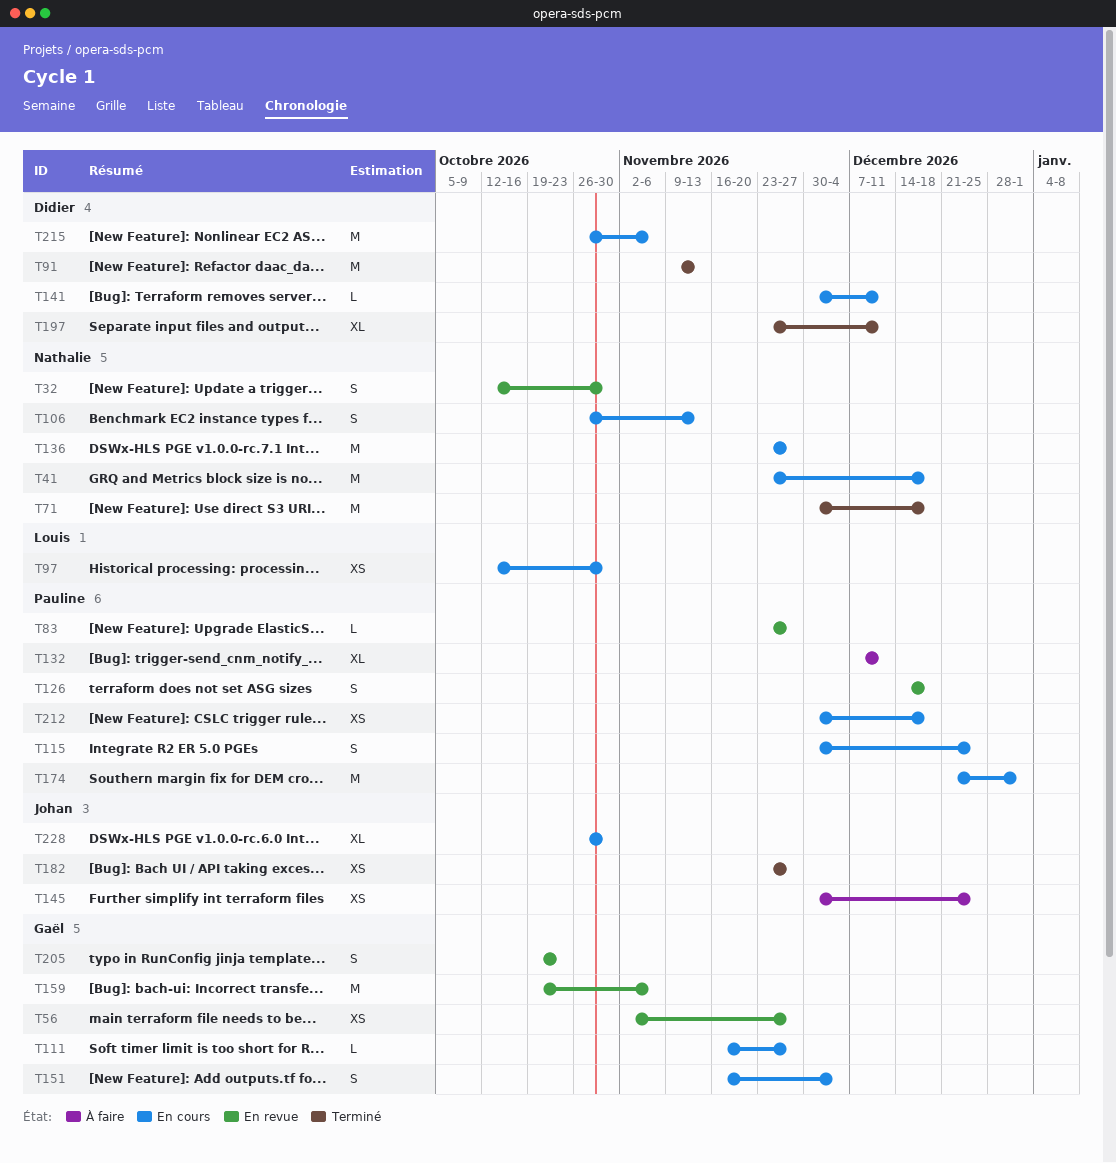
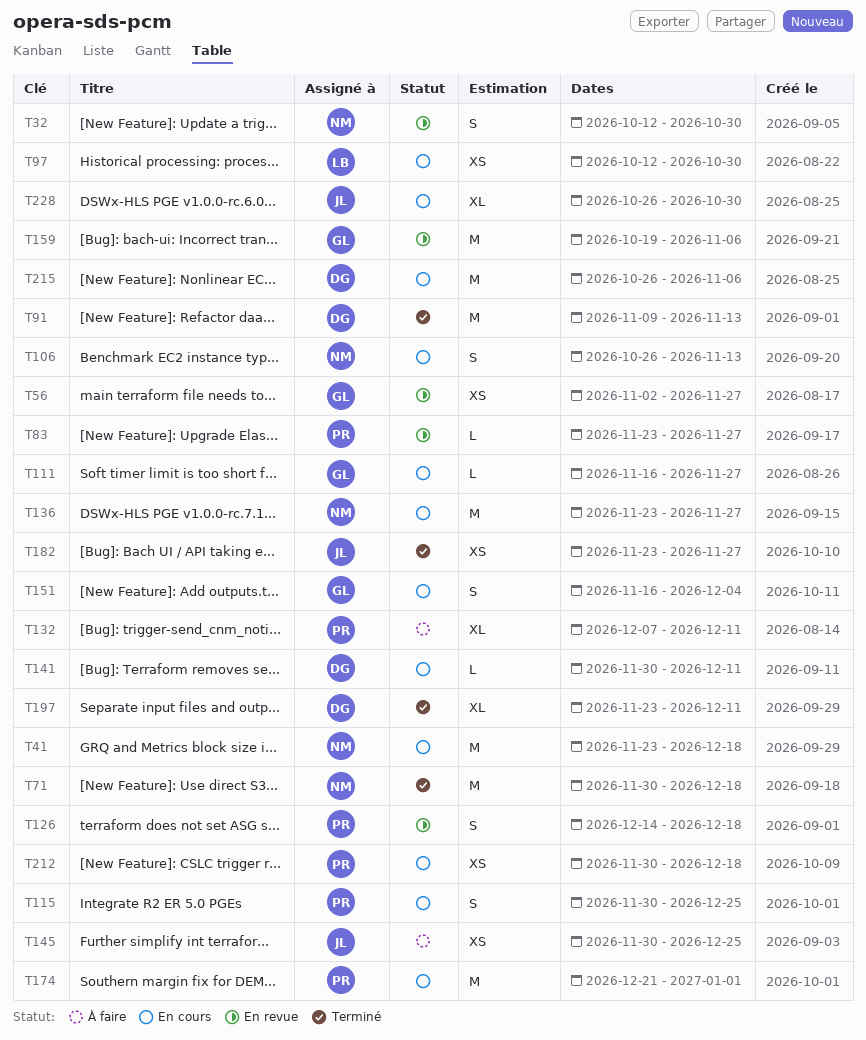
T205: present -> none

